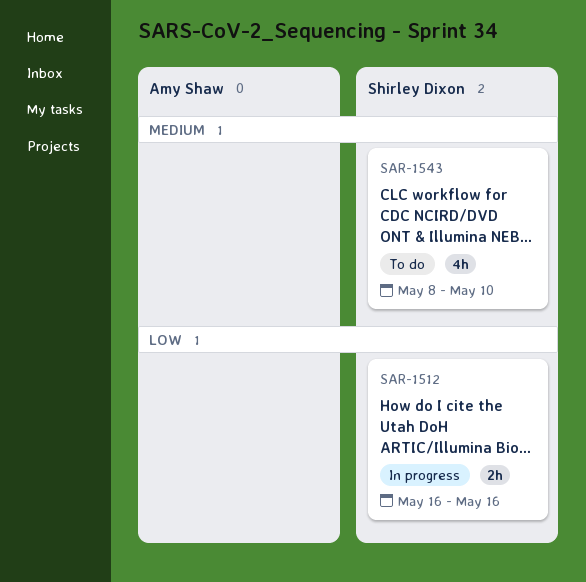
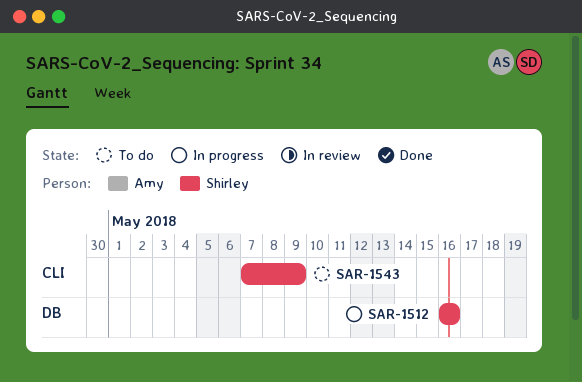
SAR-1543, start: May 8 -> May 7
SAR-1543, due: May 10 -> May 9

